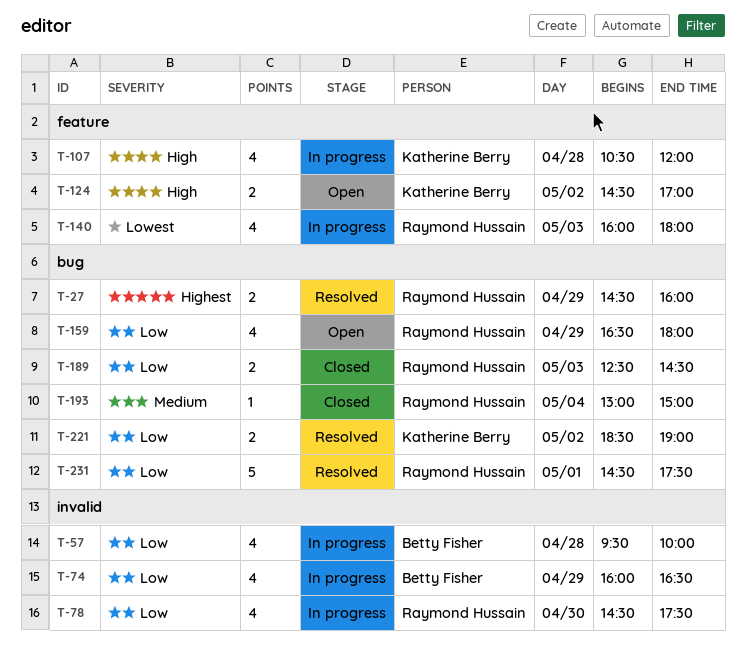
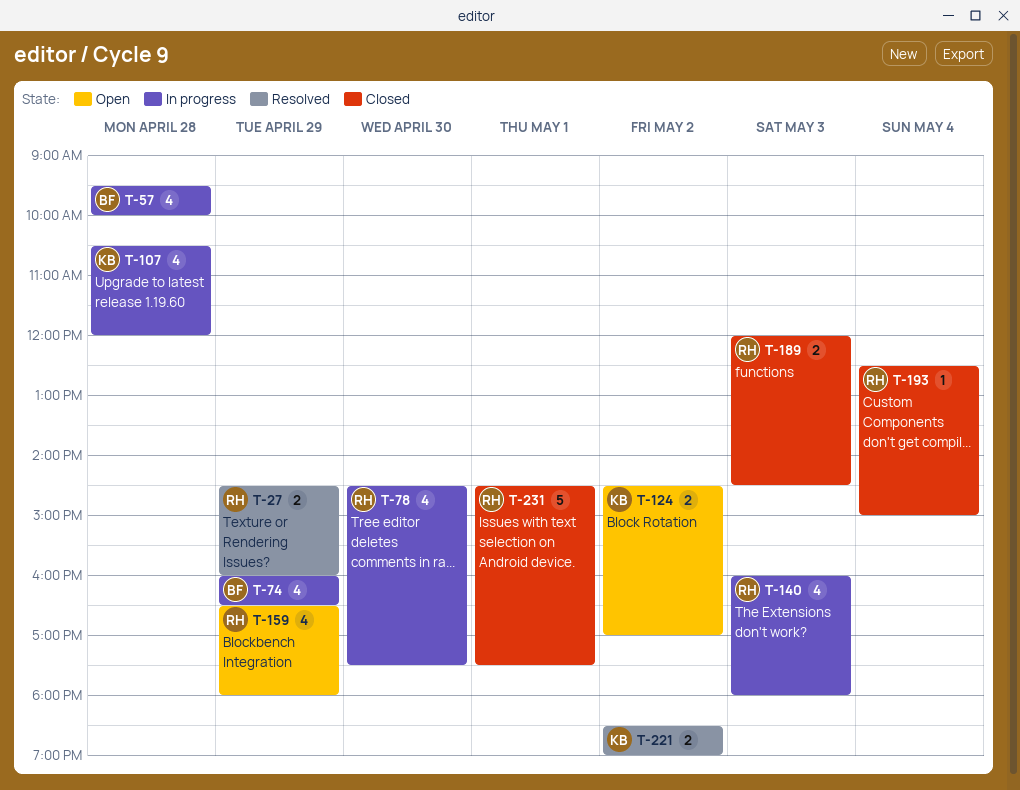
T-189, begins: 12:30 -> 12:00
T-193, begins: 13:00 -> 12:30
T-231, status: Resolved -> Closed

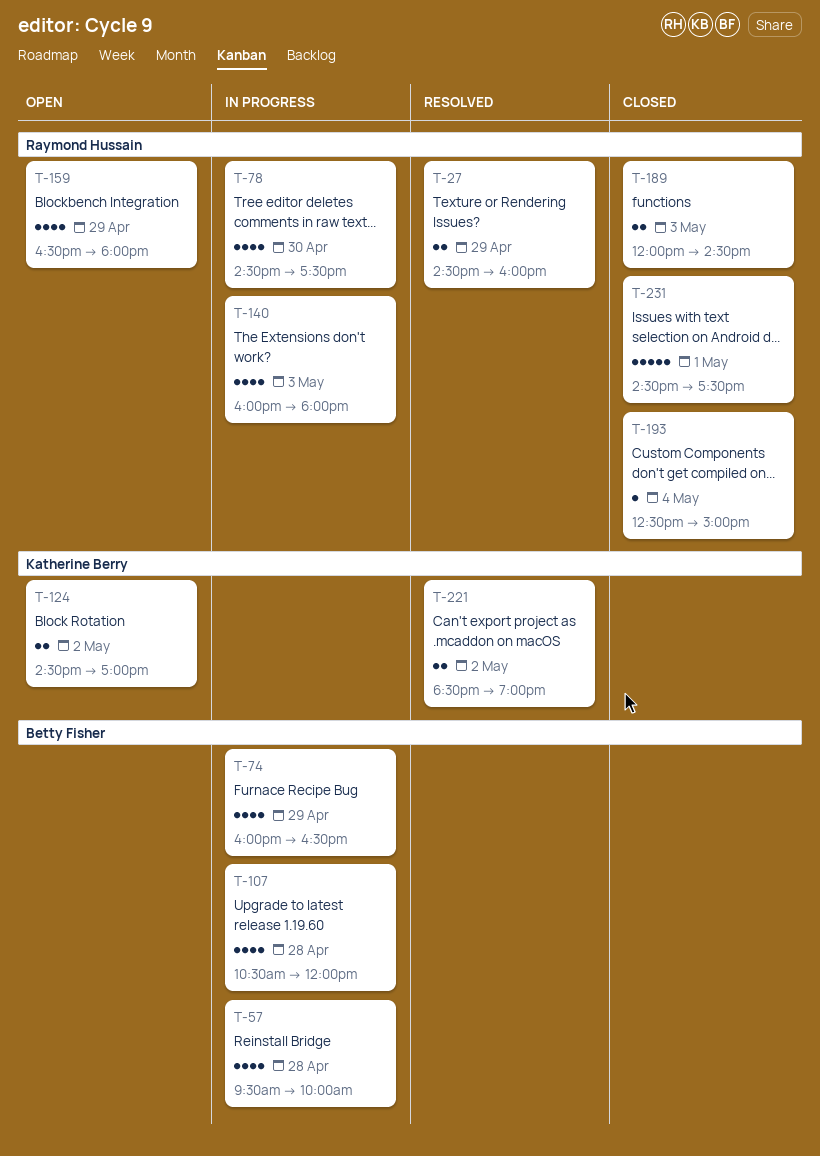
T-107, owner: Katherine Berry -> Betty Fisher

